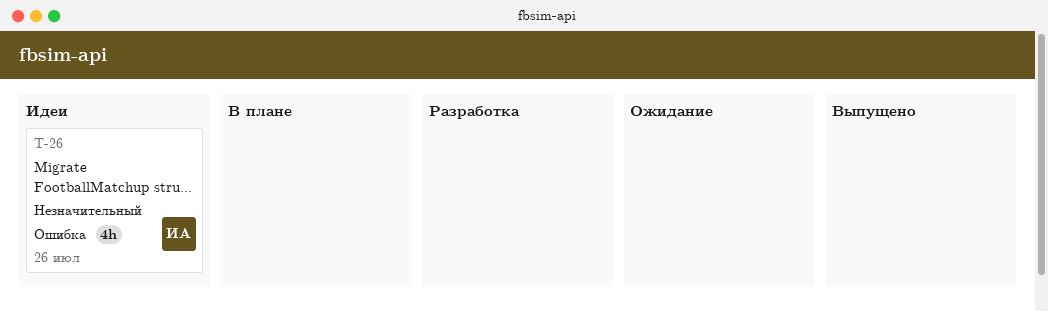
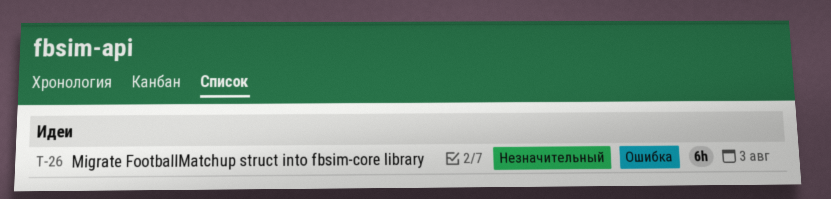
T-26, estimate: 4h -> 6h
T-26, due: Jul 26 -> Aug 3

